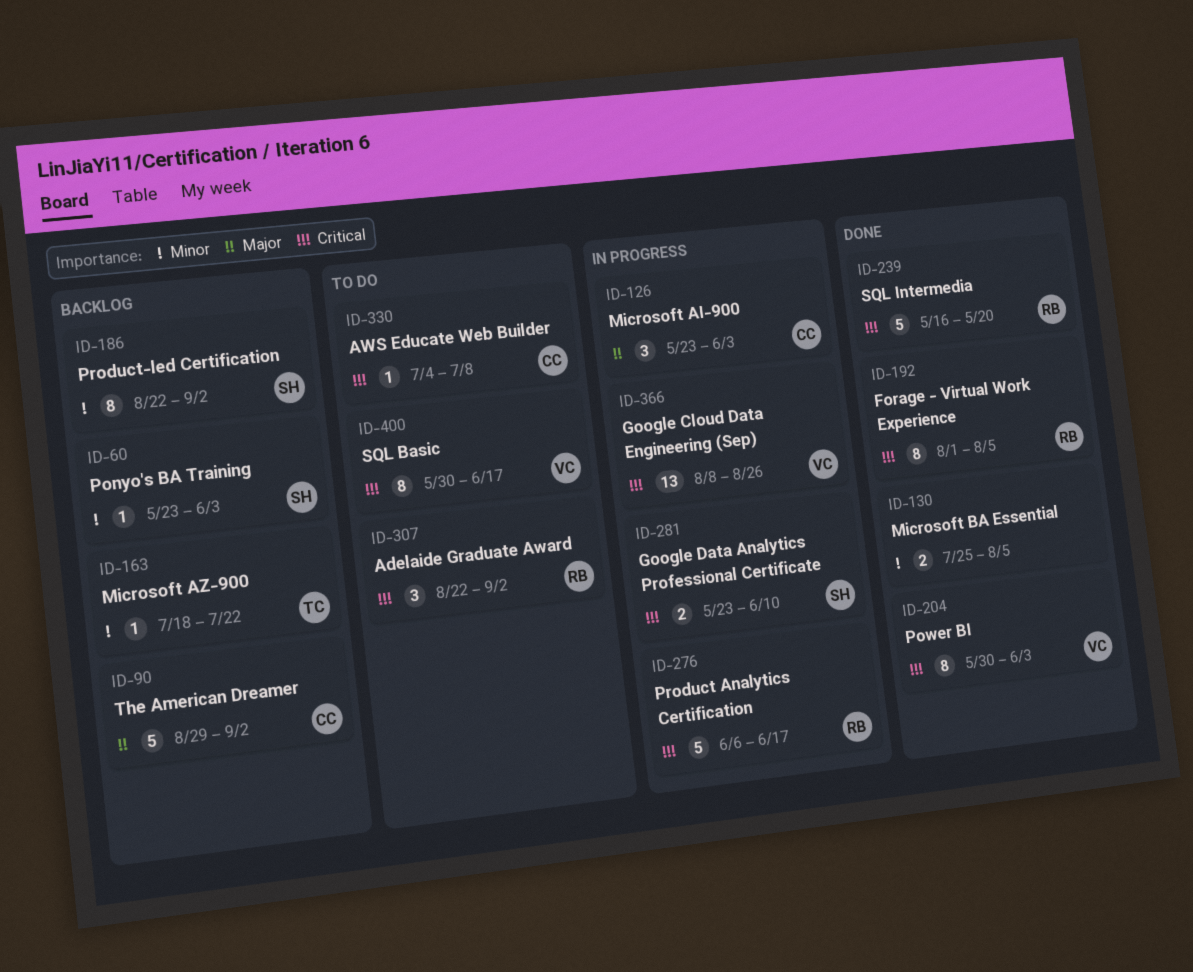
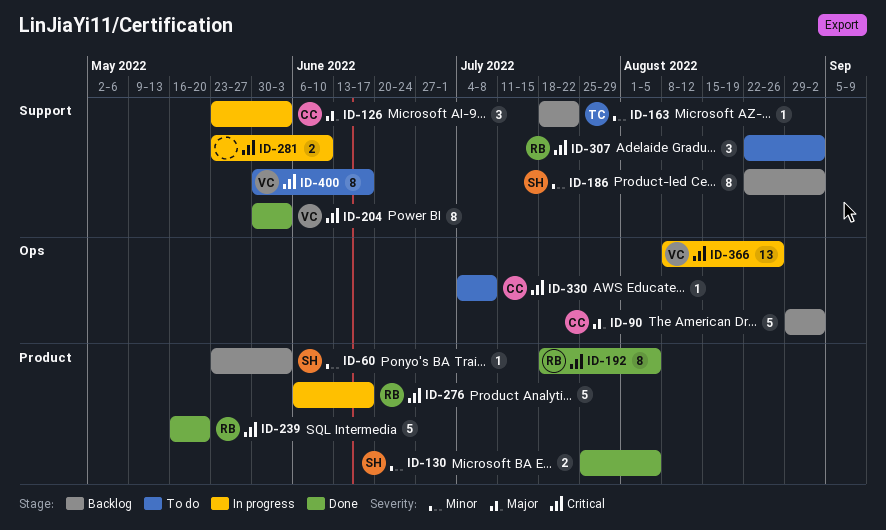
ID-130, owner: none -> SH
ID-192, start: Aug 1 -> Jul 18
ID-281, owner: SH -> none

